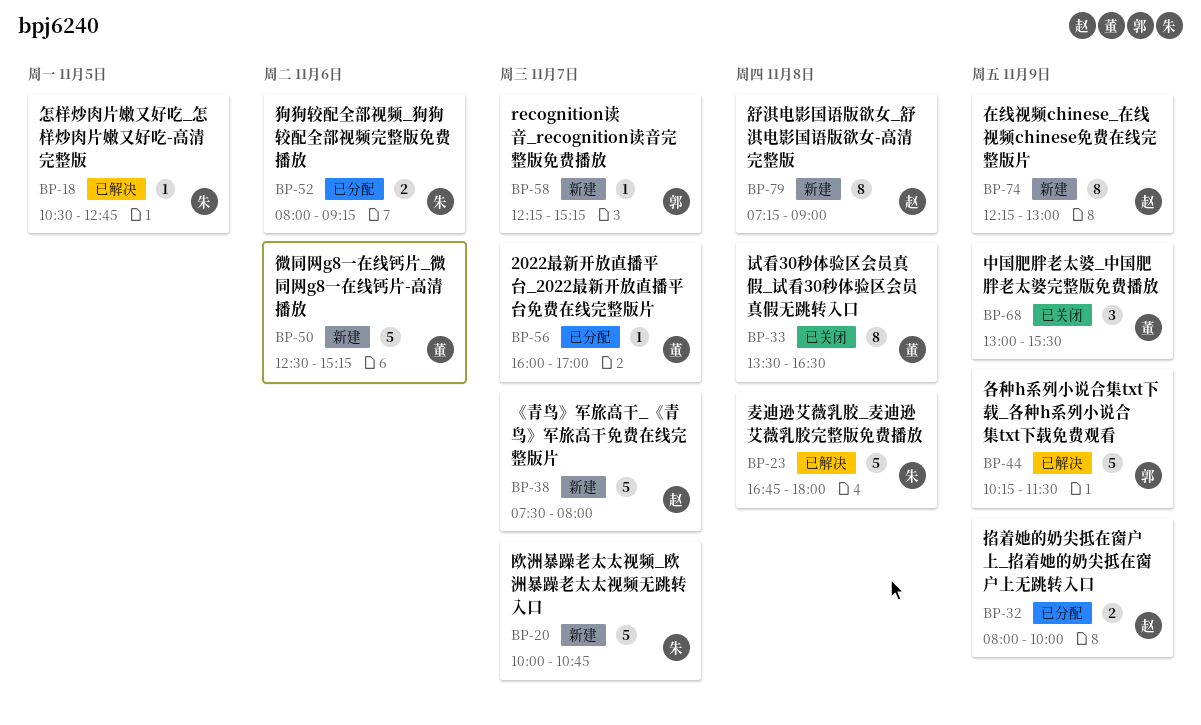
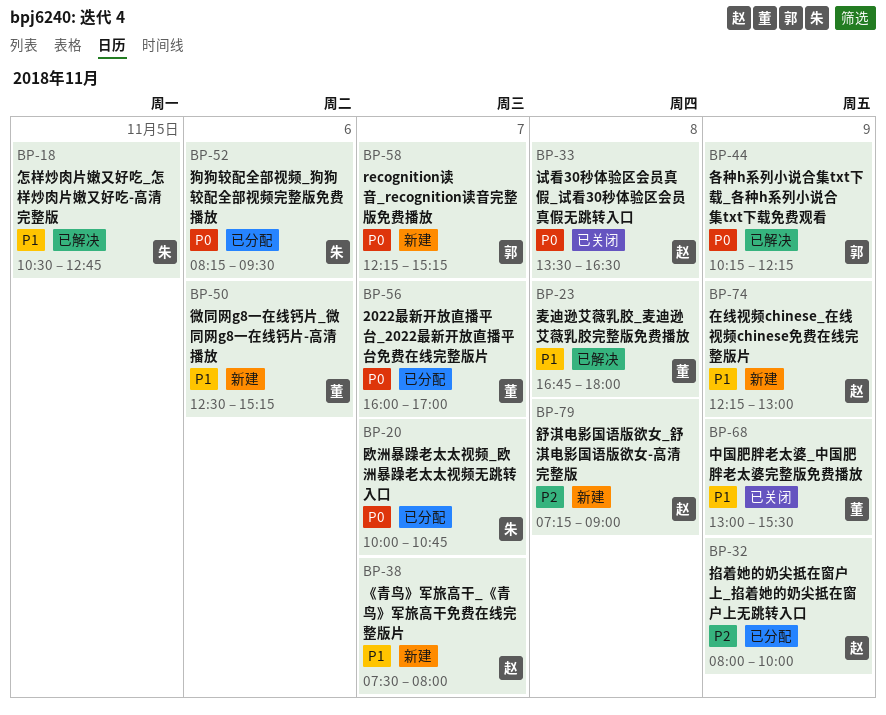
BP-20, status: 新建 -> 已分配
BP-23, owner: 朱 -> 董
BP-33, owner: 董 -> 赵
BP-44, ends: 11:30 -> 12:15
BP-52, begins: 08:00 -> 08:15
BP-52, ends: 09:15 -> 09:30

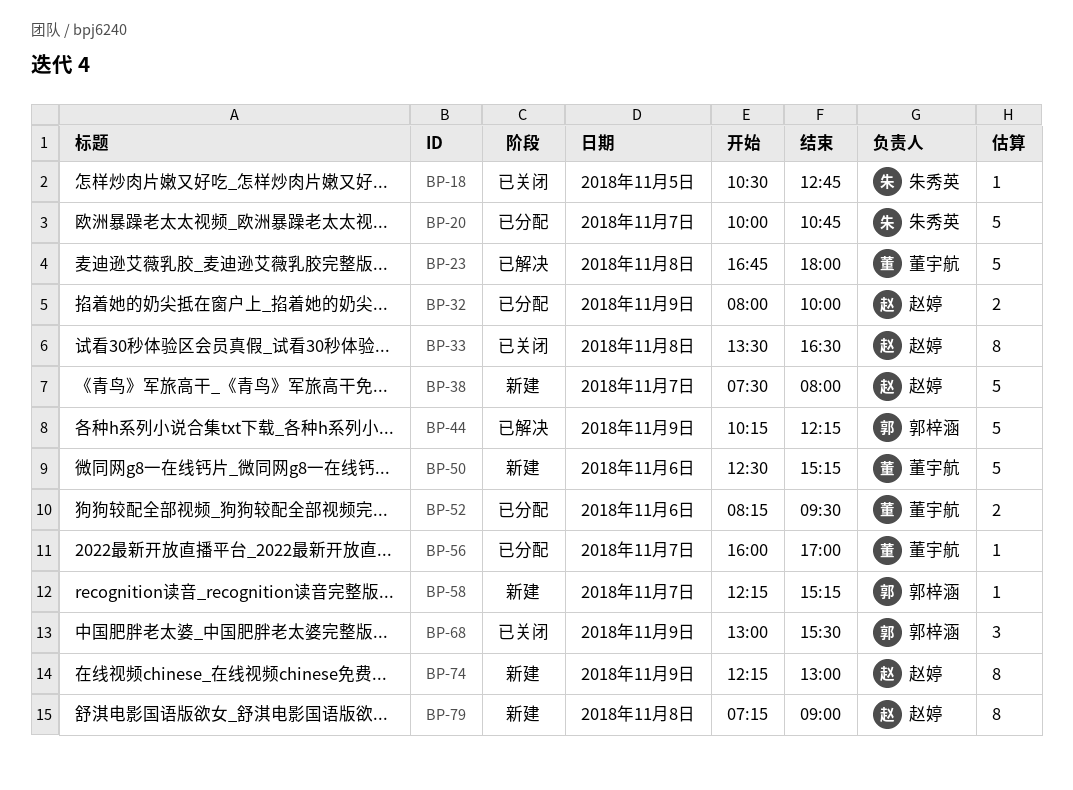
BP-18, status: 已解决 -> 已关闭
BP-52, owner: 朱秀英 -> 董宇航
BP-68, owner: 董宇航 -> 郭梓涵

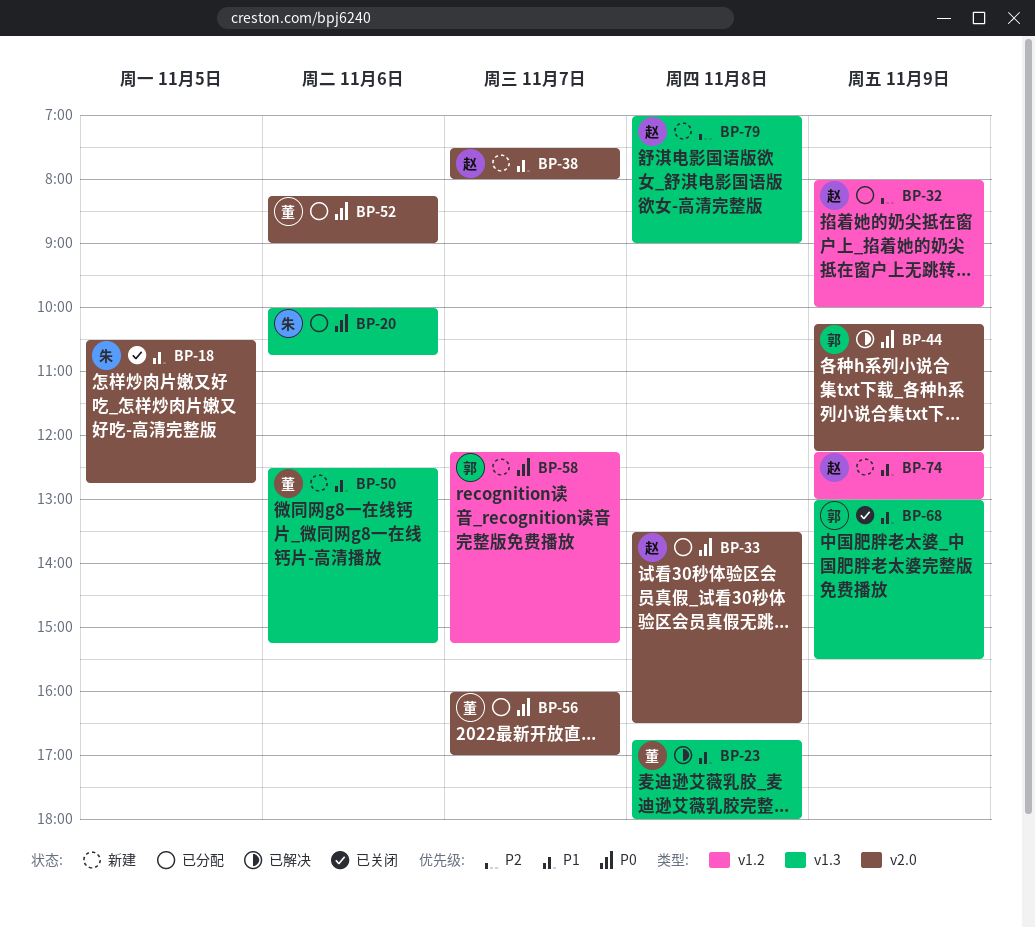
BP-20, day: Nov 7 -> Nov 6
BP-33, status: 已关闭 -> 已分配
BP-52, ends: 09:30 -> 09:00
BP-79, begins: 07:15 -> 07:00

